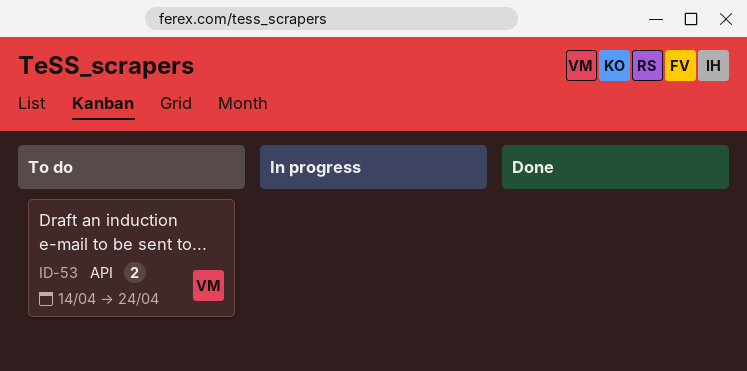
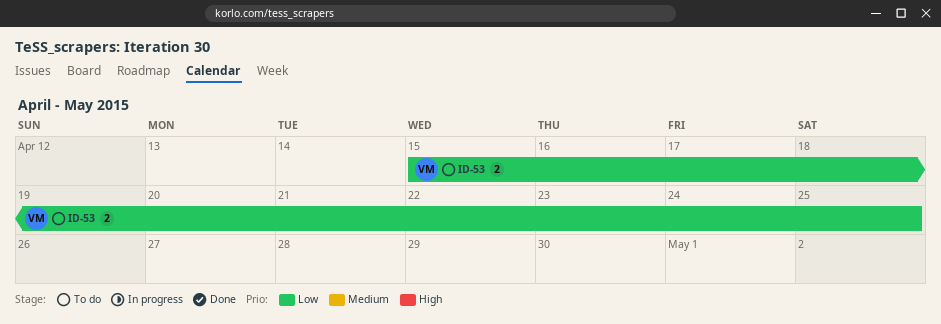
ID-53, start: Apr 14 -> Apr 15
ID-53, due: Apr 24 -> Apr 25

